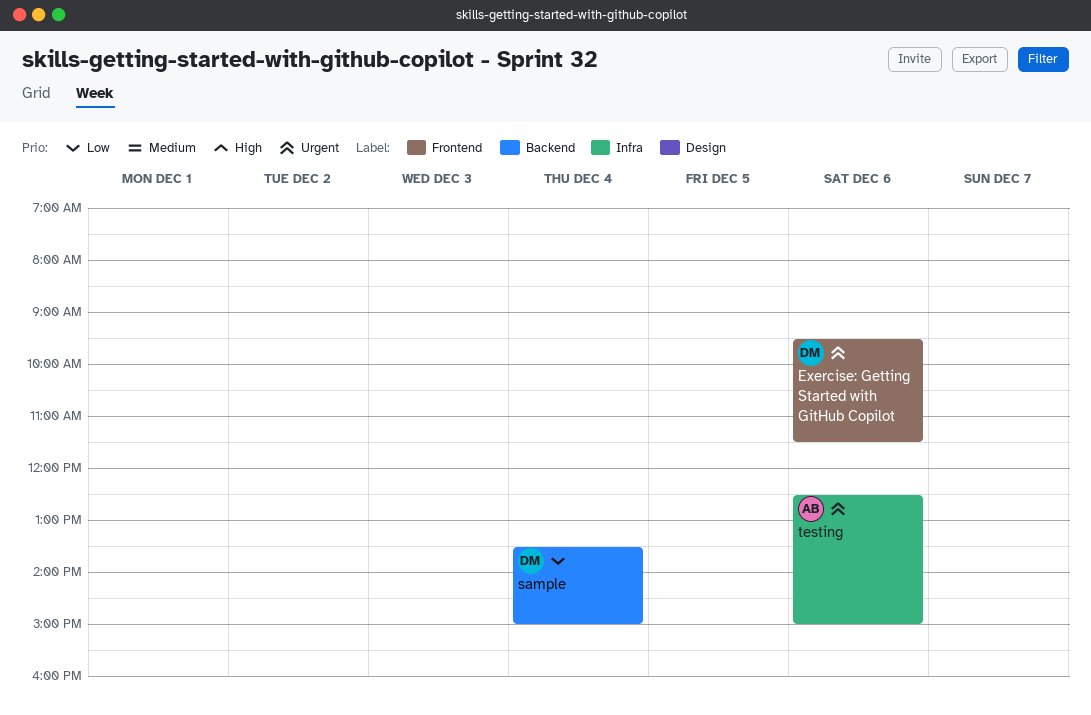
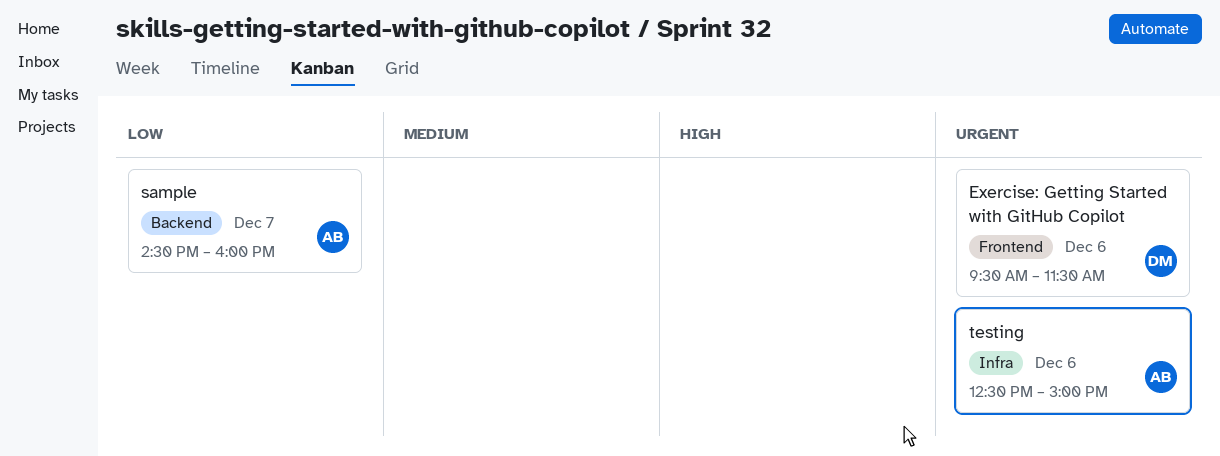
sample, owner: DM -> AB
sample, day: Dec 4 -> Dec 7
sample, begins: 13:30 -> 14:30
sample, ends: 15:00 -> 16:00

